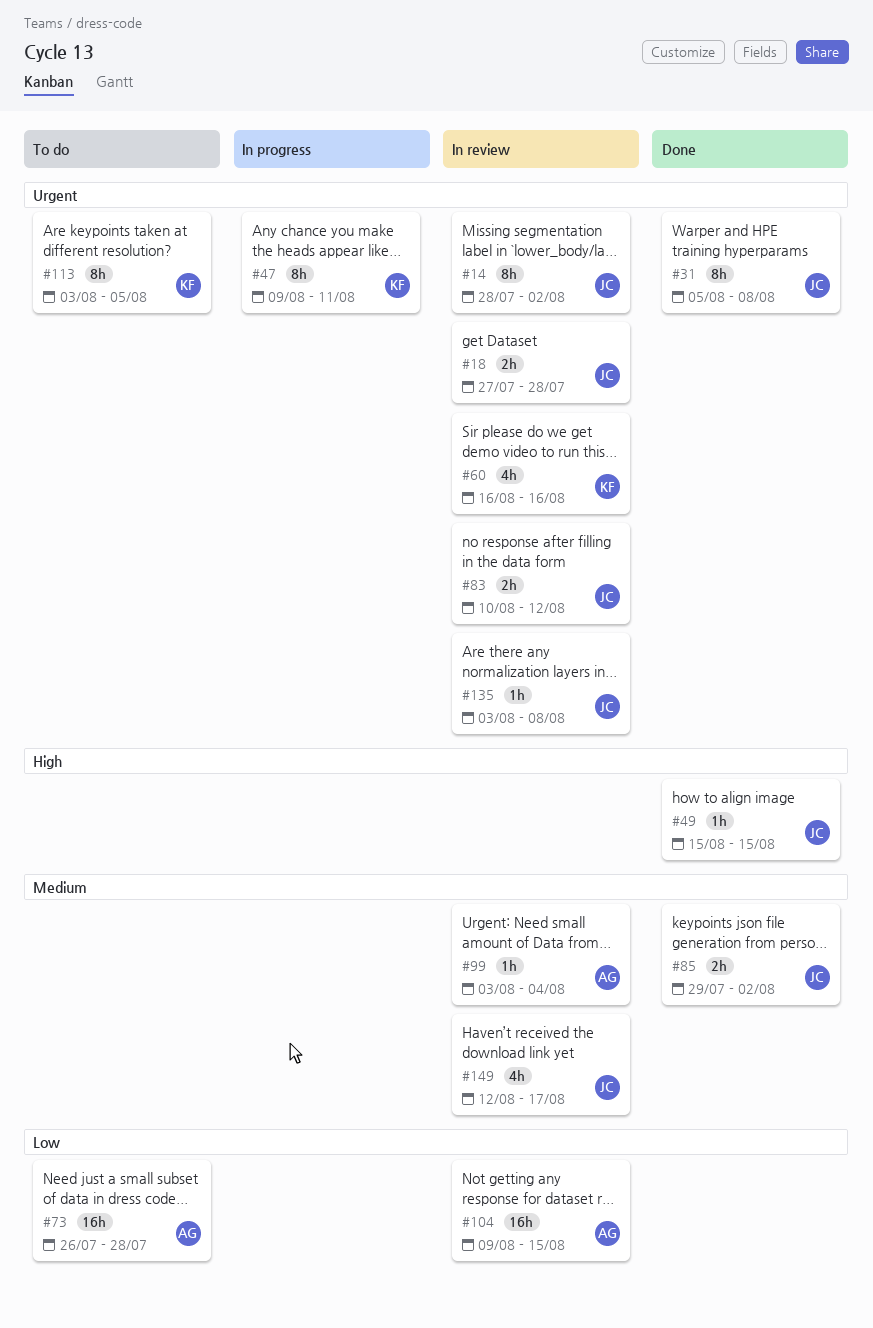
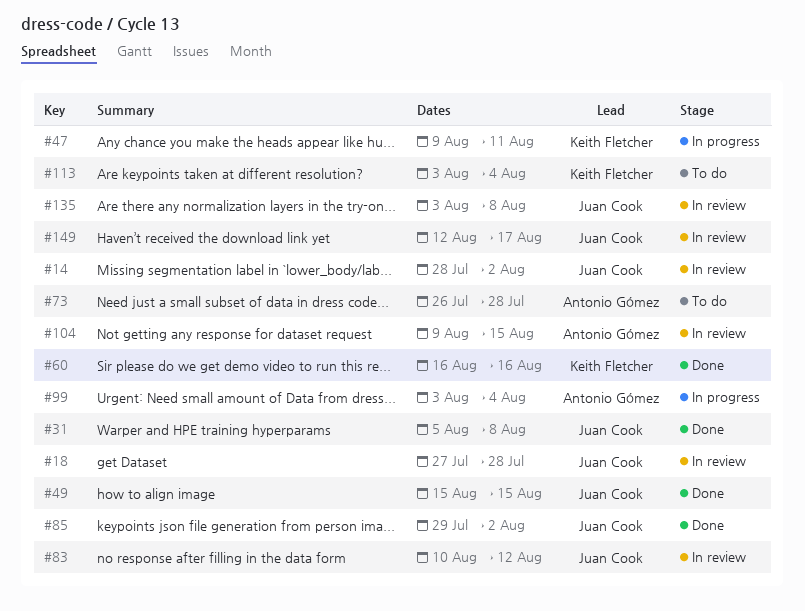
#60, status: In review -> Done
#99, status: In review -> In progress
#113, due: Aug 5 -> Aug 4

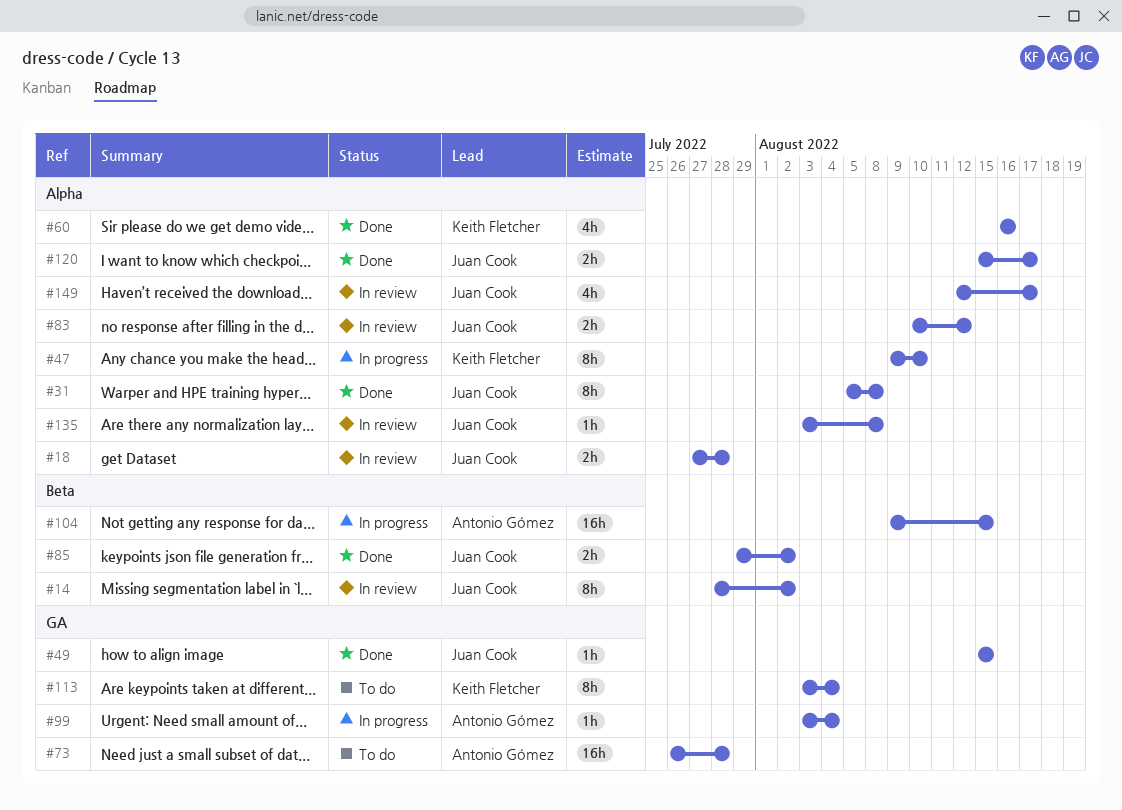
#47, due: Aug 11 -> Aug 10
#104, status: In review -> In progress
#120: none -> present

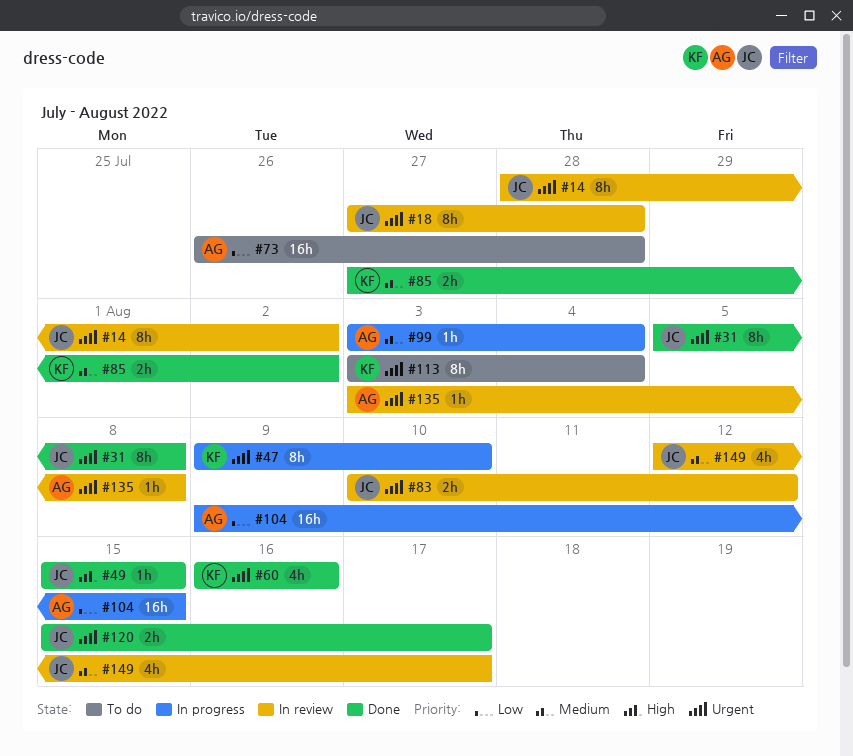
#18, estimate: 2h -> 8h
#85, owner: Juan Cook -> Keith Fletcher
#85, start: Jul 29 -> Jul 27
#135, owner: Juan Cook -> Antonio Gómez

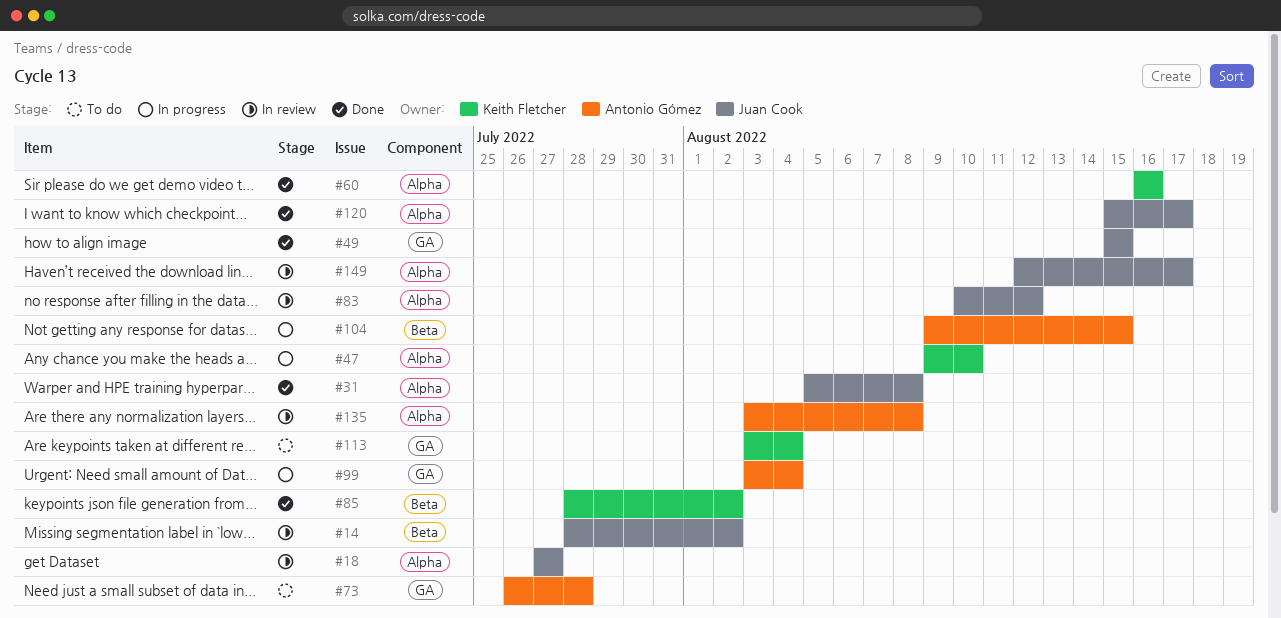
#18, due: Jul 28 -> Jul 27
#85, start: Jul 27 -> Jul 28

